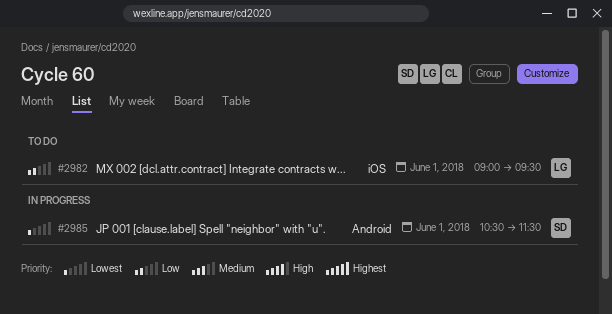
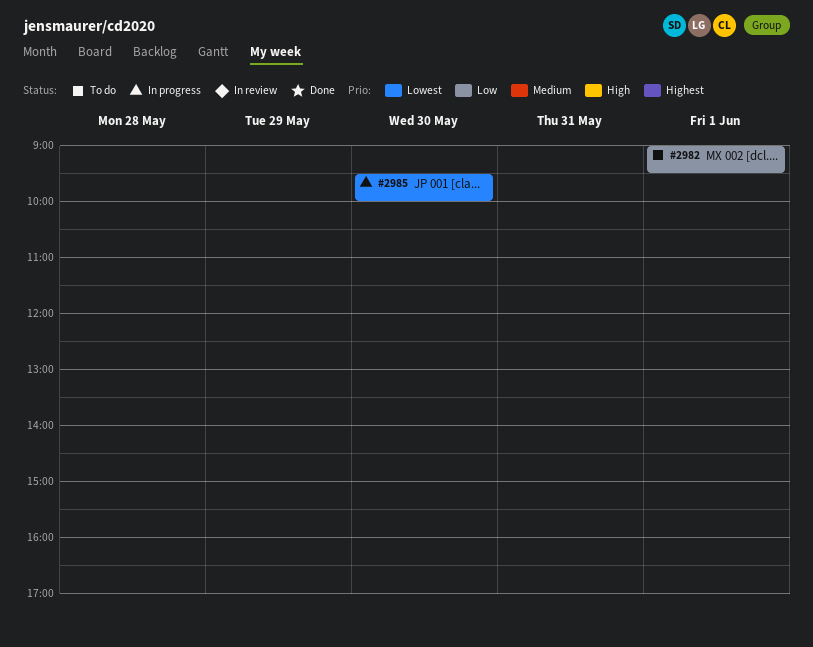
#2985, day: Jun 1 -> May 30
#2985, begins: 10:30 -> 09:30
#2985, ends: 11:30 -> 10:00

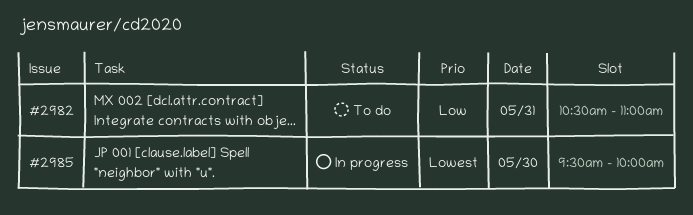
#2982, day: Jun 1 -> May 31
#2982, begins: 09:00 -> 10:30
#2982, ends: 09:30 -> 11:00

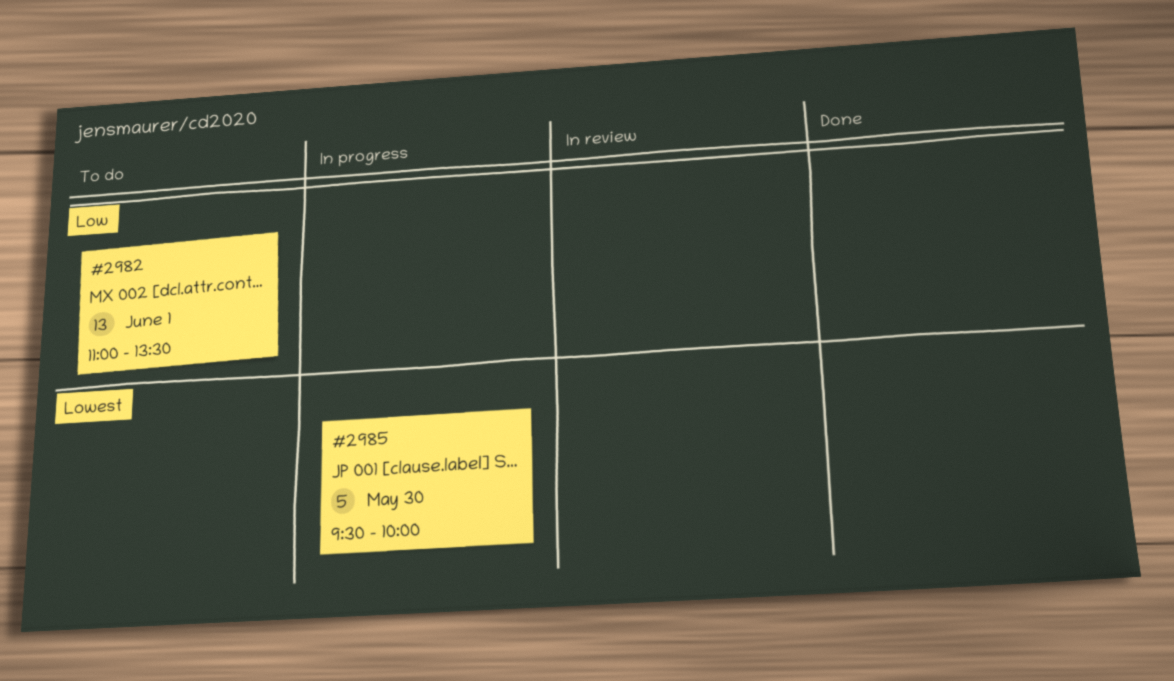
#2982, day: May 31 -> Jun 1
#2982, begins: 10:30 -> 11:00
#2982, ends: 11:00 -> 13:30

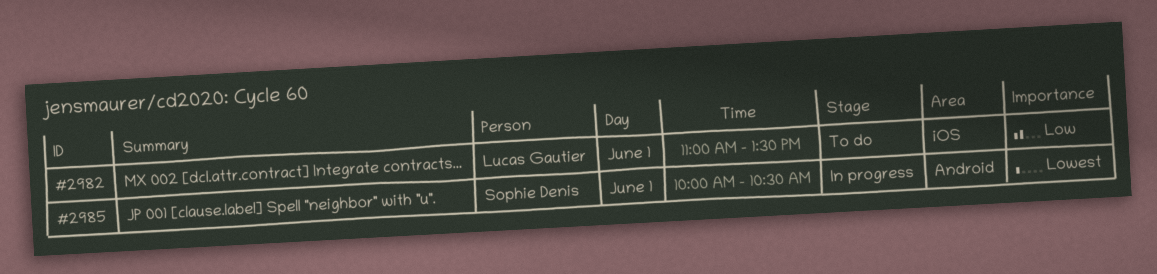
#2985, day: May 30 -> Jun 1
#2985, begins: 09:30 -> 10:00
#2985, ends: 10:00 -> 10:30

